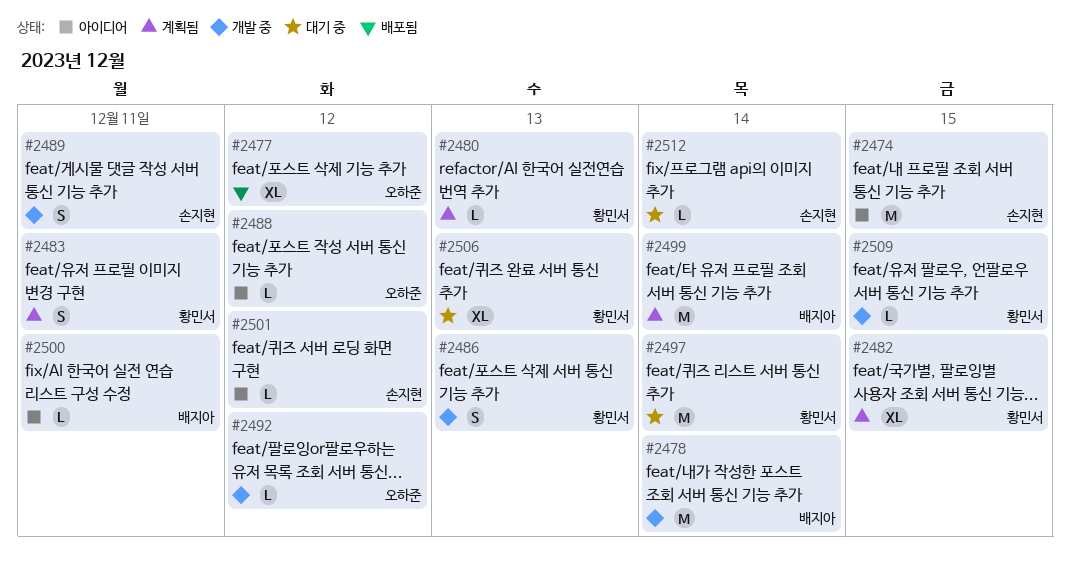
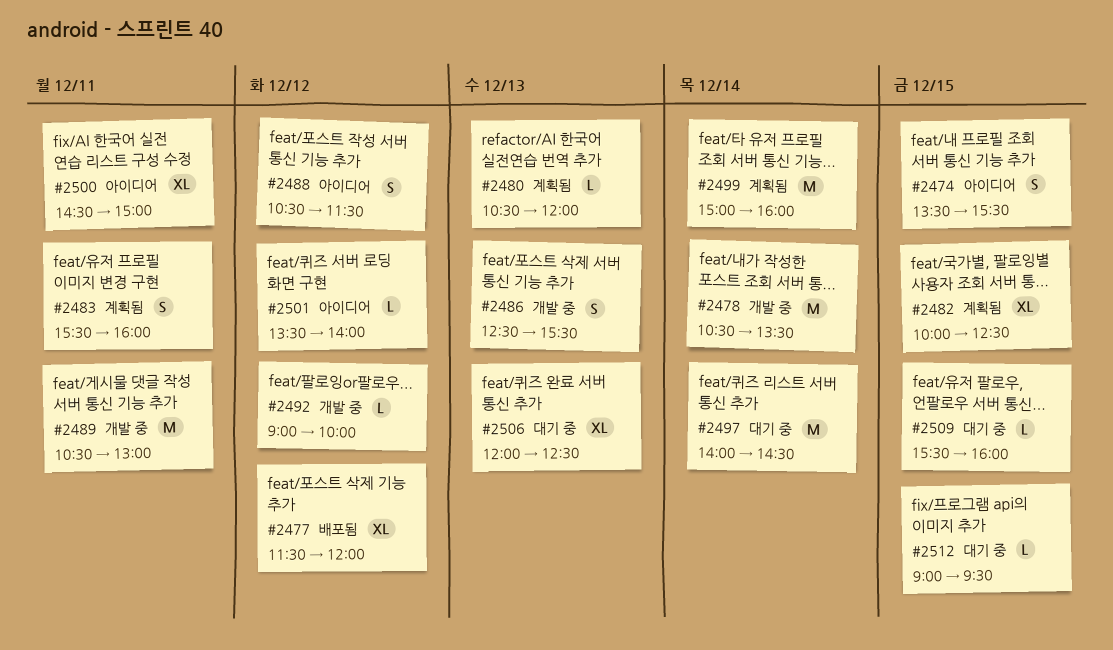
#2474, estimate: M -> S
#2488, estimate: L -> S
#2489, estimate: S -> M
#2500, estimate: L -> XL
#2509, status: 개발 중 -> 대기 중
#2512, day: Dec 14 -> Dec 15

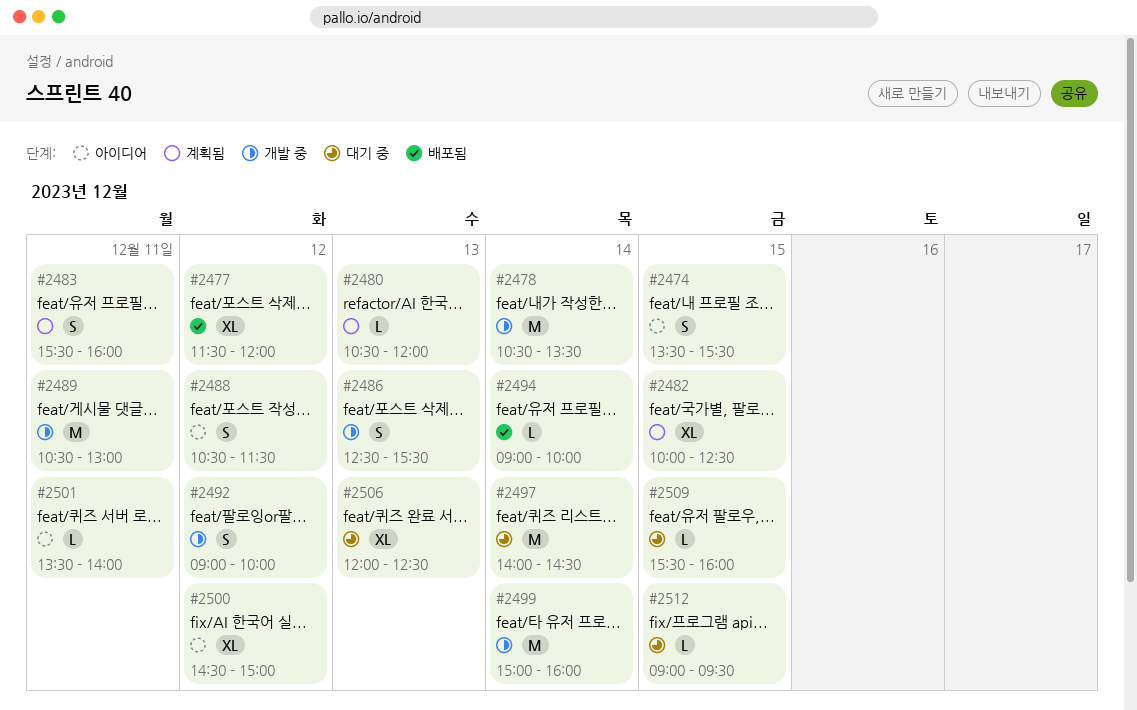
#2492, estimate: L -> S
#2494: none -> present
#2499, status: 계획됨 -> 개발 중
#2500, day: Dec 11 -> Dec 12
#2501, day: Dec 12 -> Dec 11

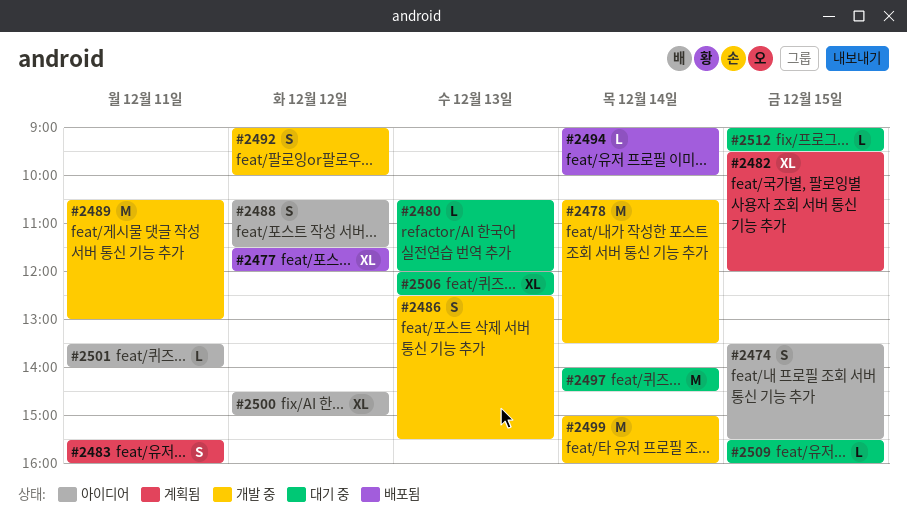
#2480, status: 계획됨 -> 대기 중
#2482, begins: 10:00 -> 09:30
#2482, ends: 12:30 -> 12:00

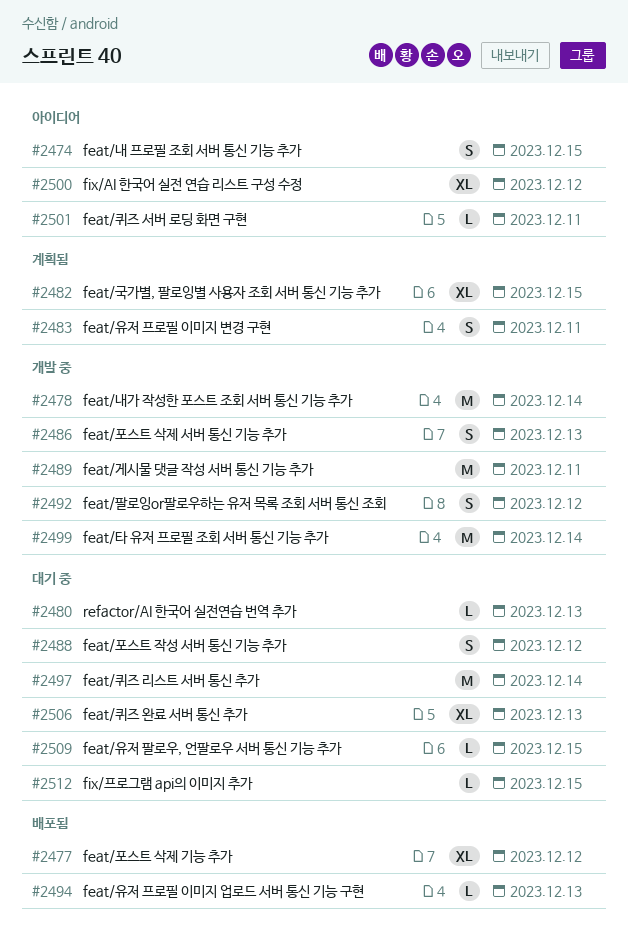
#2488, status: 아이디어 -> 대기 중
#2494, day: Dec 14 -> Dec 13

